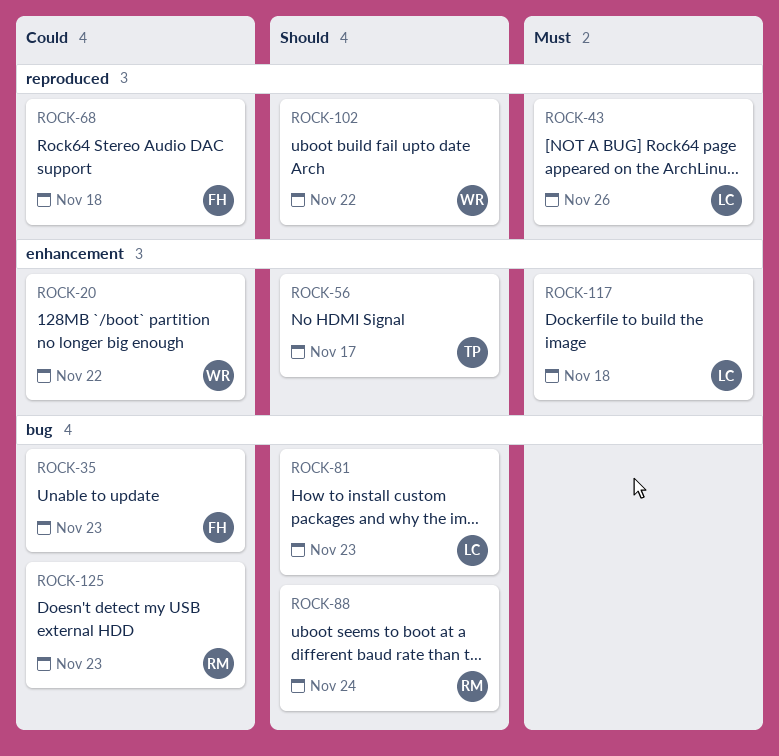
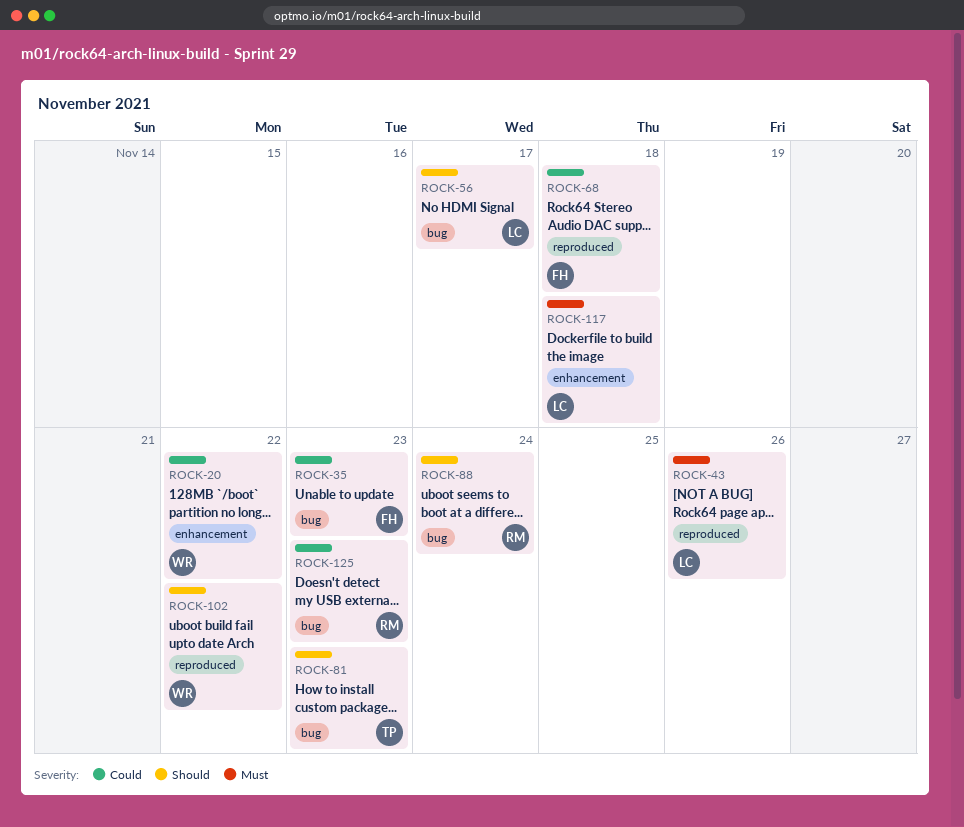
ROCK-56, owner: TP -> LC
ROCK-56, label: enhancement -> bug
ROCK-81, owner: LC -> TP

